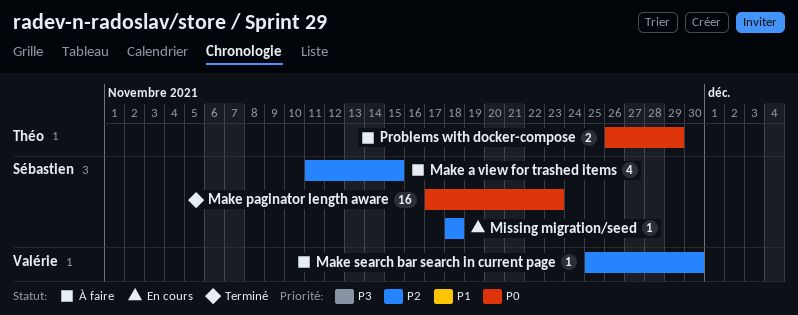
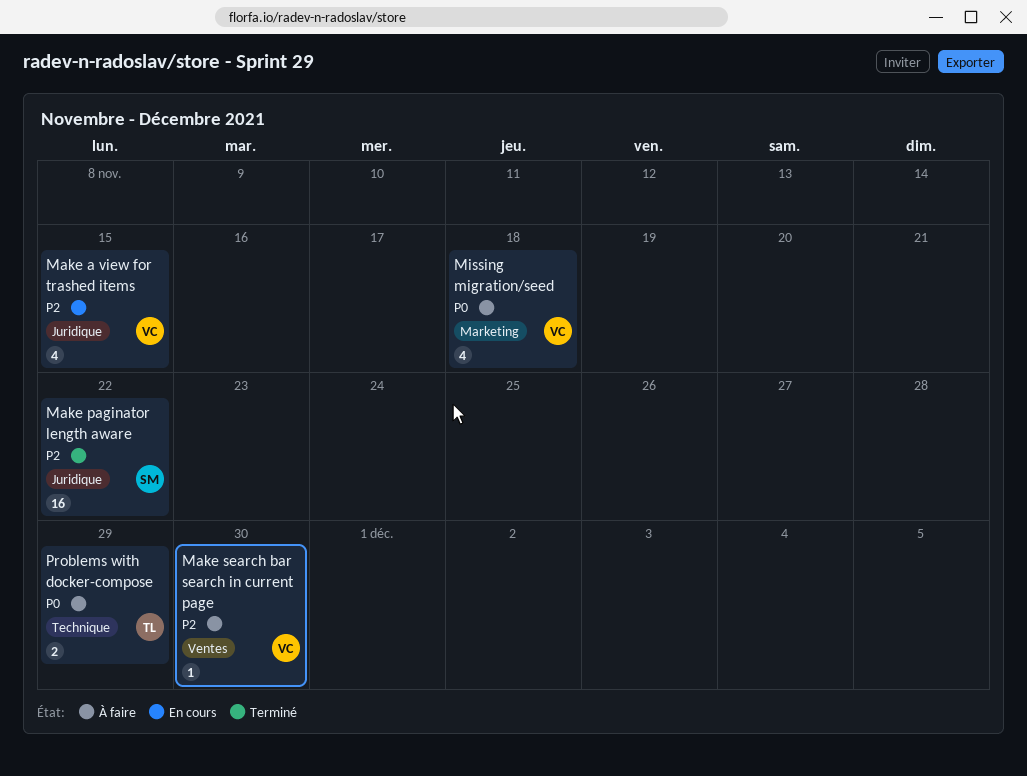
Make a view for trashed items, status: À faire -> En cours
Make a view for trashed items, owner: Sébastien -> Valérie
Make paginator length aware, priority: P0 -> P2
Make paginator length aware, due: Nov 23 -> Nov 22
Missing migration/seed, status: En cours -> À faire
Missing migration/seed, owner: Sébastien -> Valérie
Missing migration/seed, priority: P2 -> P0
Missing migration/seed, estimate: 1 -> 4

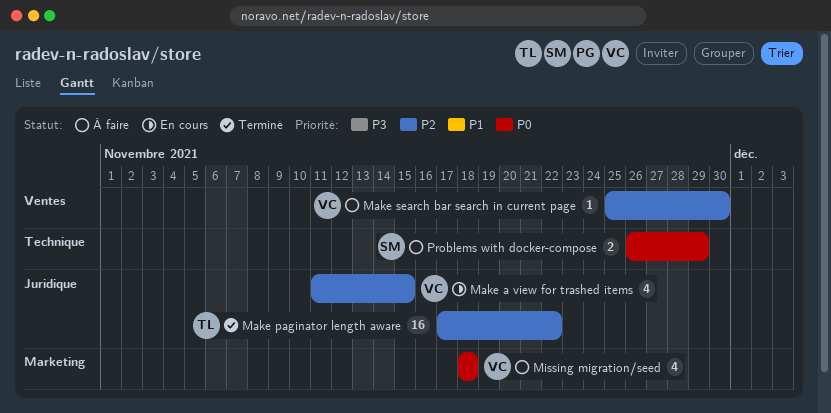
Make paginator length aware, owner: SM -> TL
Problems with docker-compose, owner: TL -> SM

